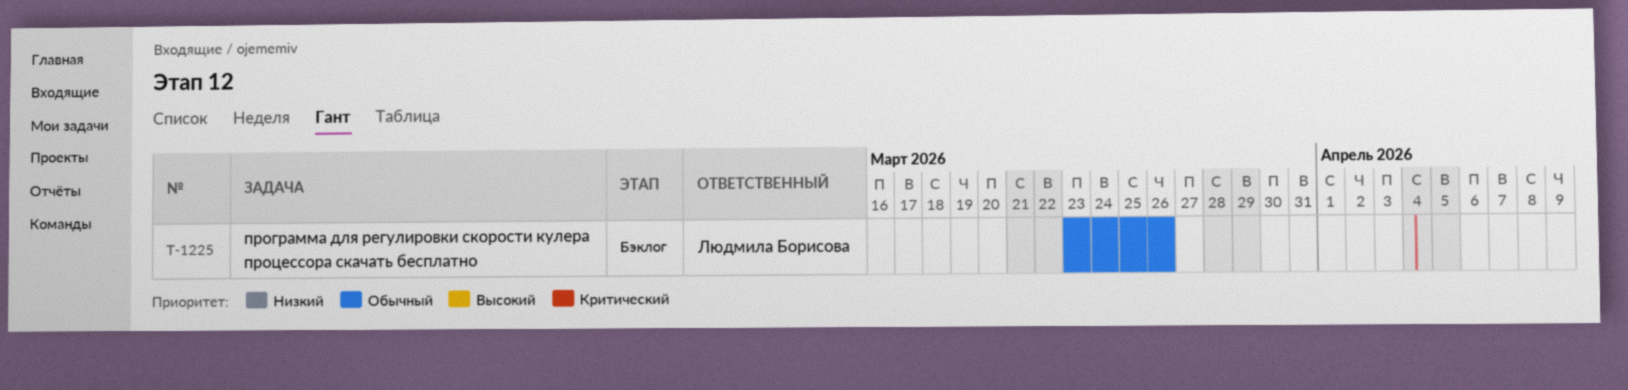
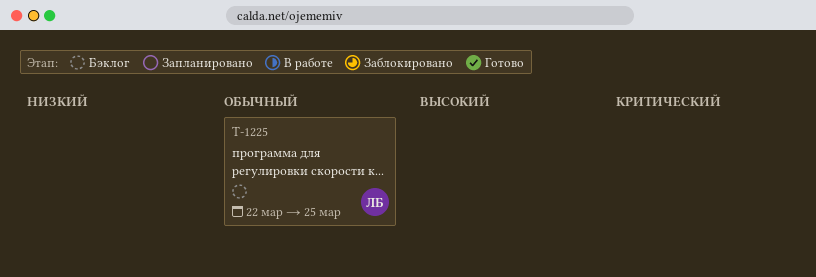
T-1225, start: Mar 23 -> Mar 22
T-1225, due: Mar 26 -> Mar 25

